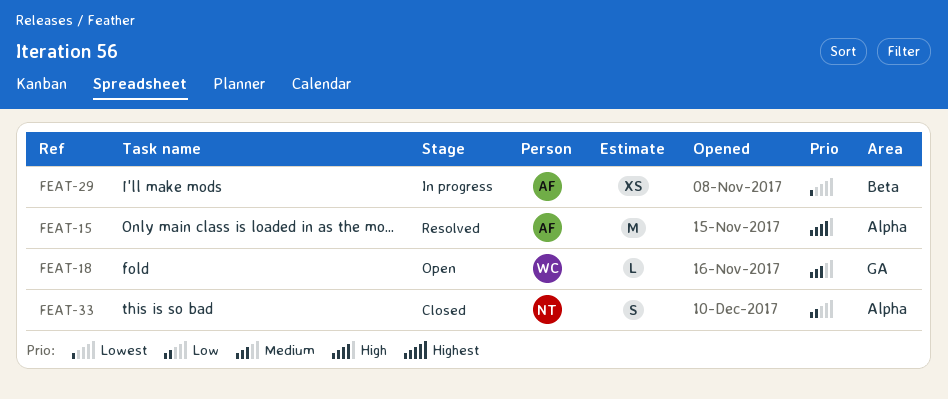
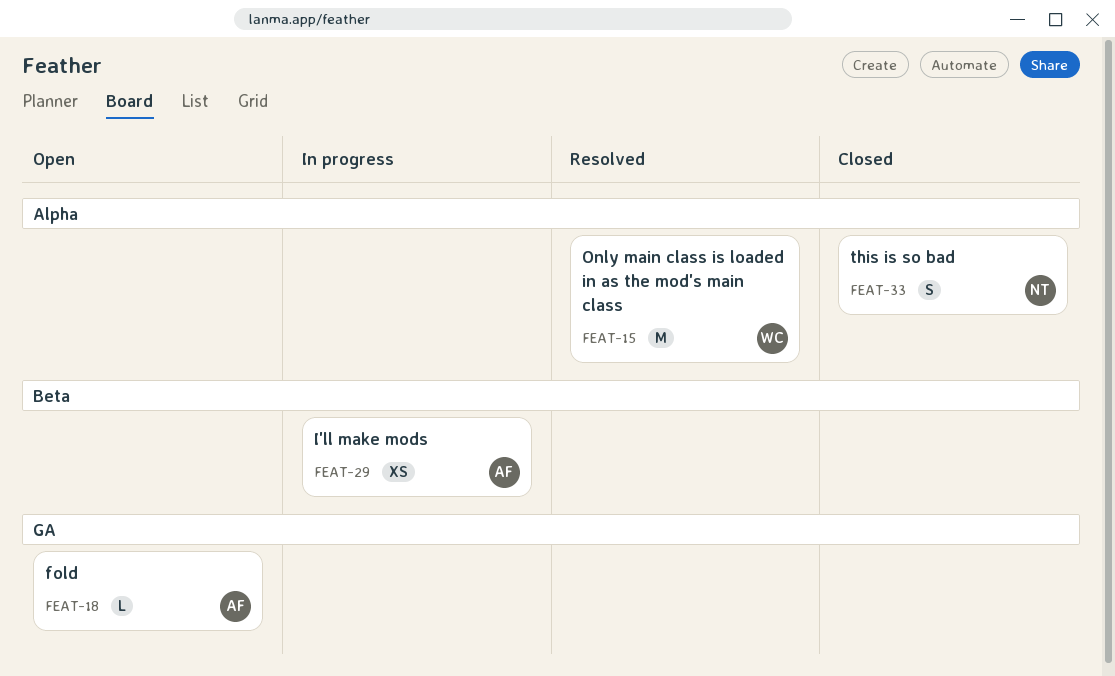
FEAT-15, owner: AF -> WC
FEAT-18, owner: WC -> AF

